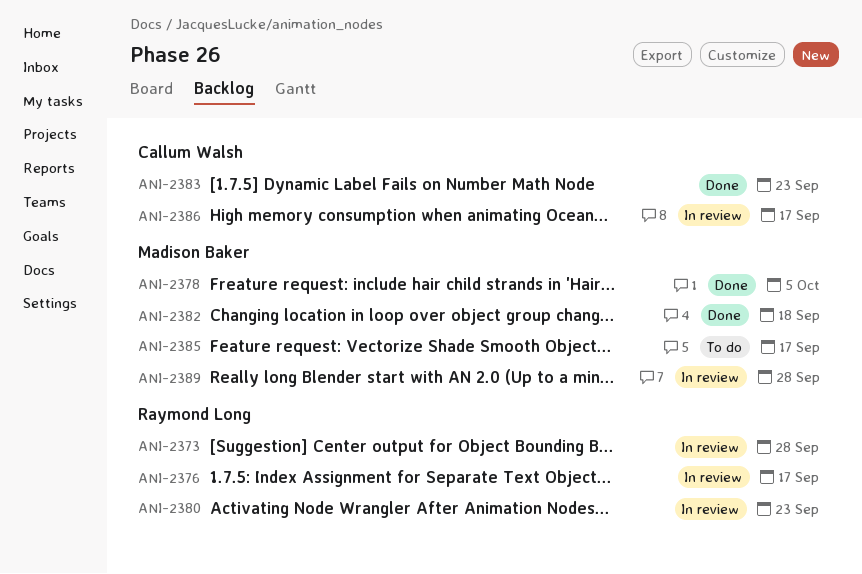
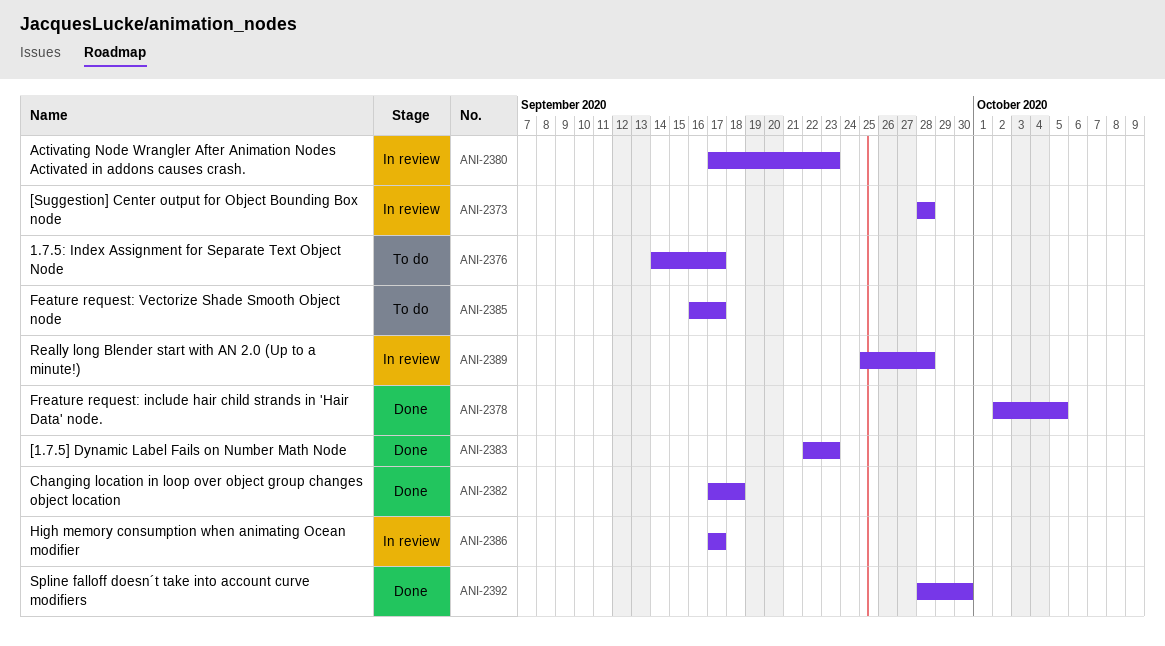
ANI-2376, status: In review -> To do
ANI-2392: none -> present

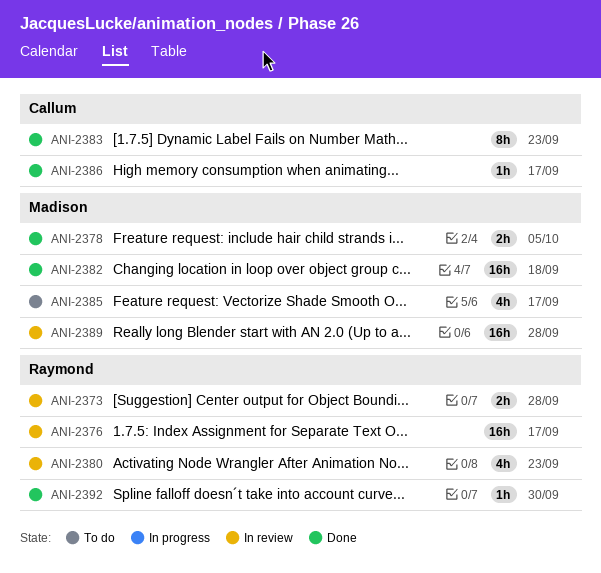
ANI-2376, status: To do -> In review
ANI-2386, status: In review -> Done

